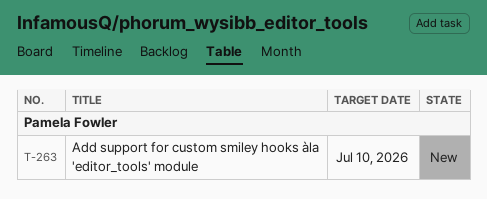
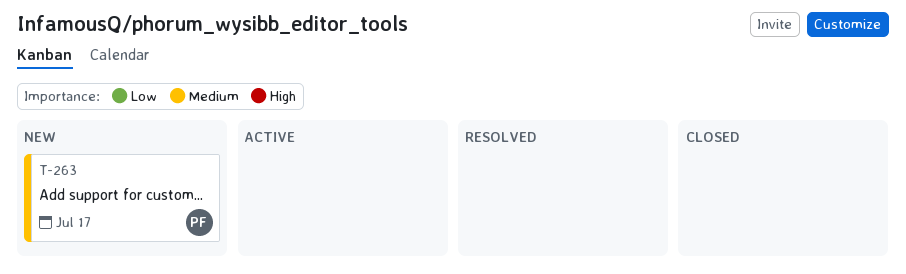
T-263, due: Jul 10 -> Jul 17

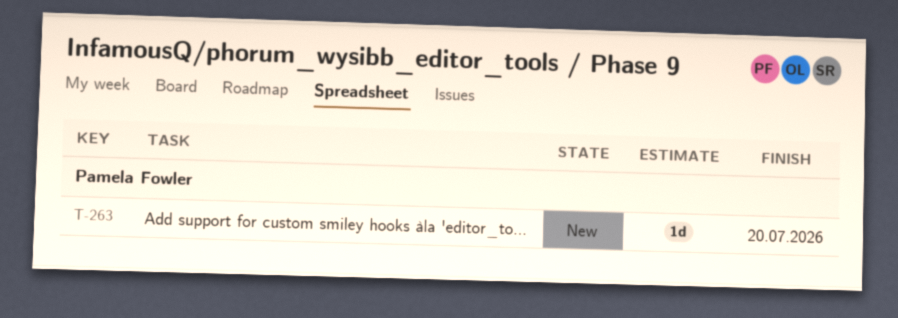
T-263, due: Jul 17 -> Jul 20

